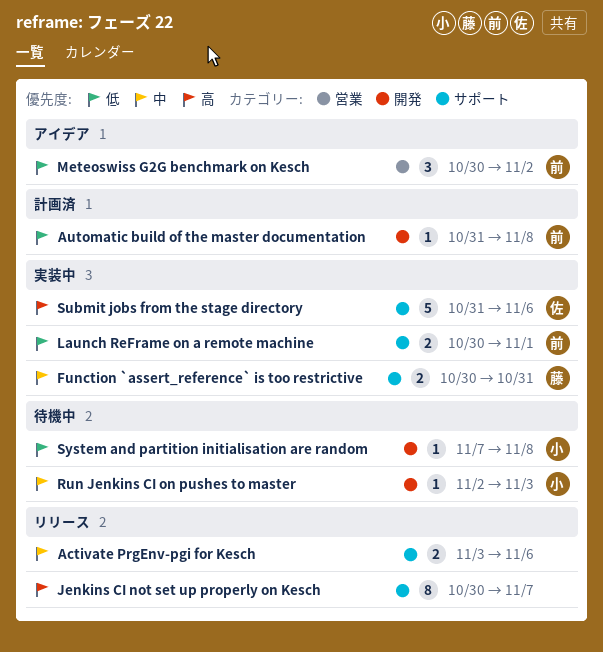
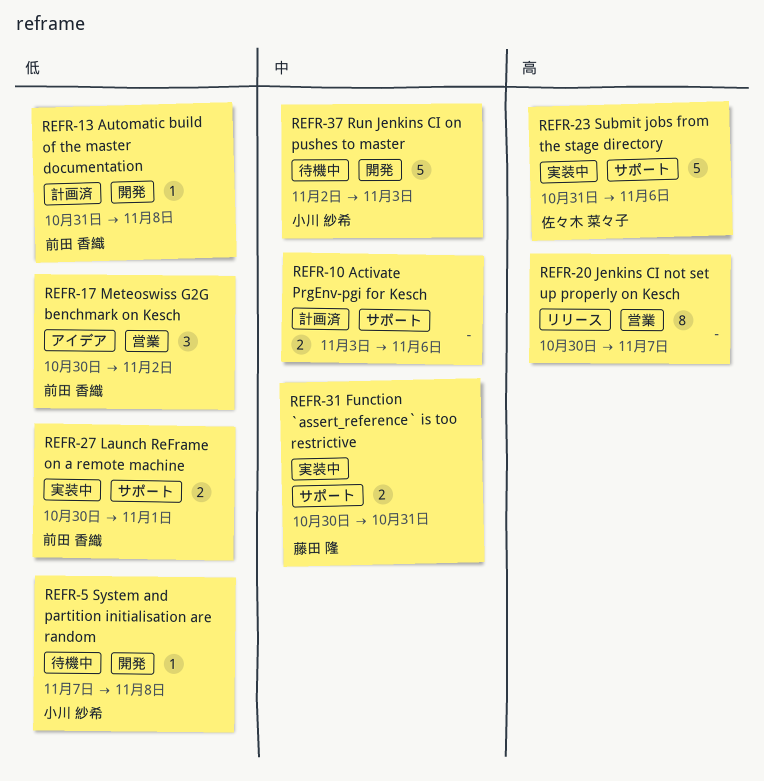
Activate PrgEnv-pgi for Kesch, status: リリース -> 計画済
Jenkins CI not set up properly on Kesch, label: サポート -> 営業
Run Jenkins CI on pushes to master, estimate: 1 -> 5

